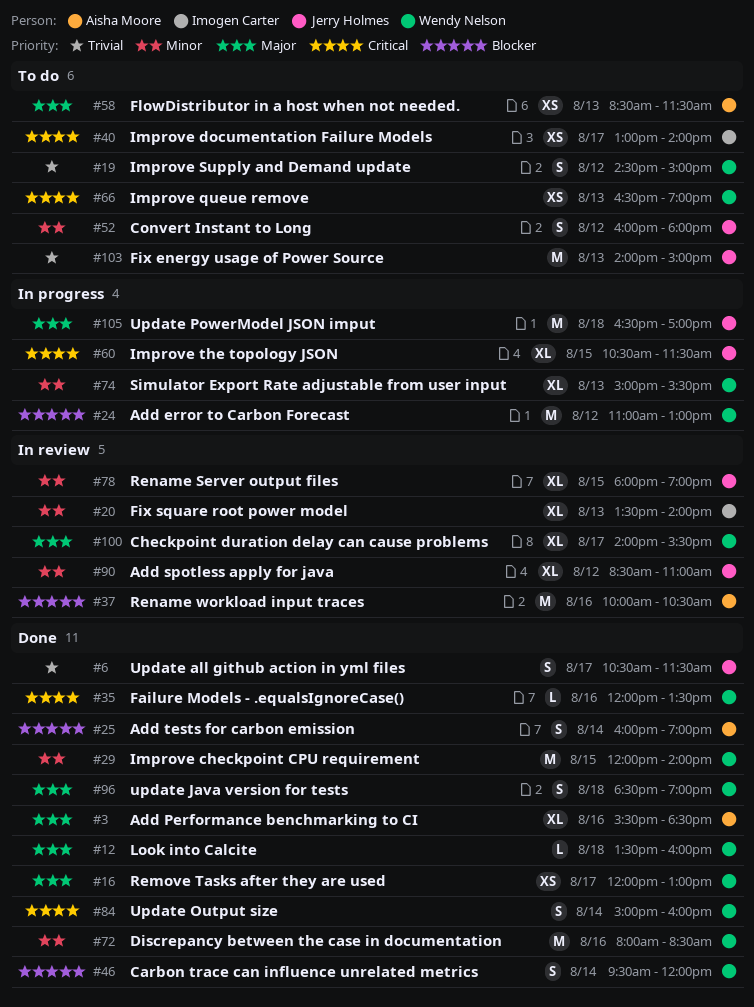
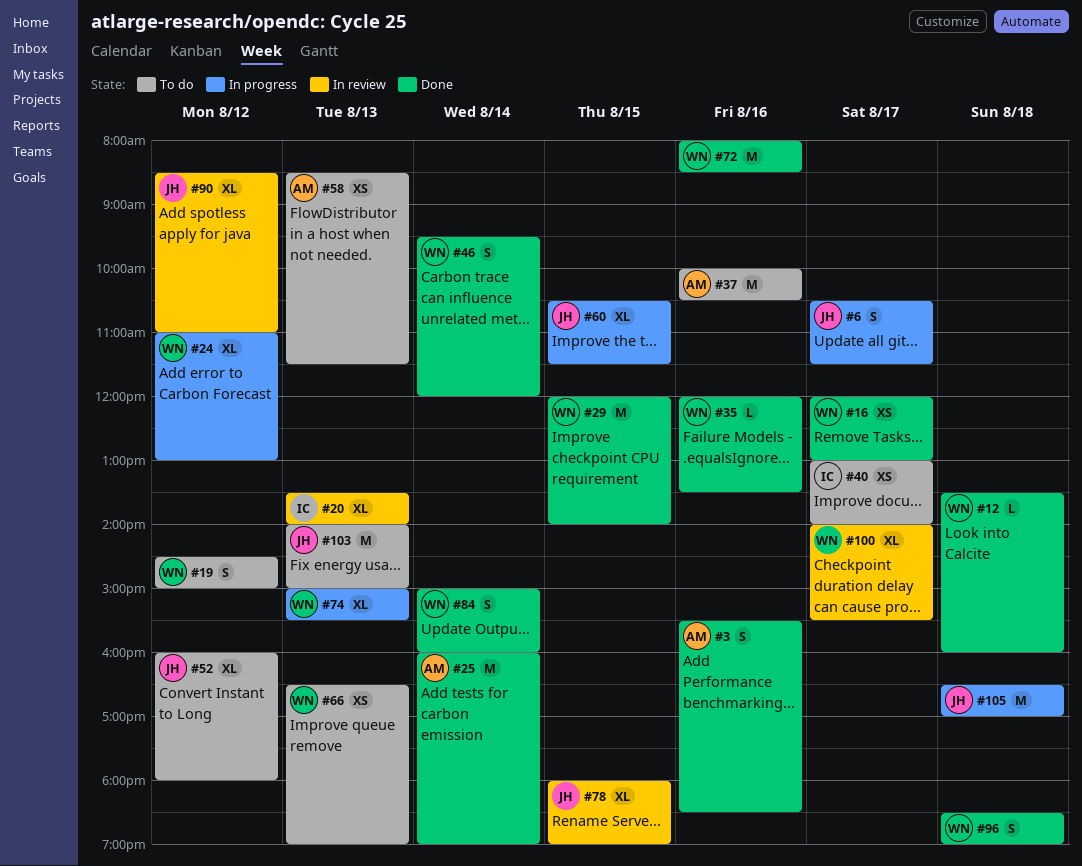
#3, estimate: XL -> S
#6, status: Done -> In progress
#24, estimate: M -> XL
#25, estimate: S -> M
#37, status: In review -> To do
#52, estimate: S -> XL

